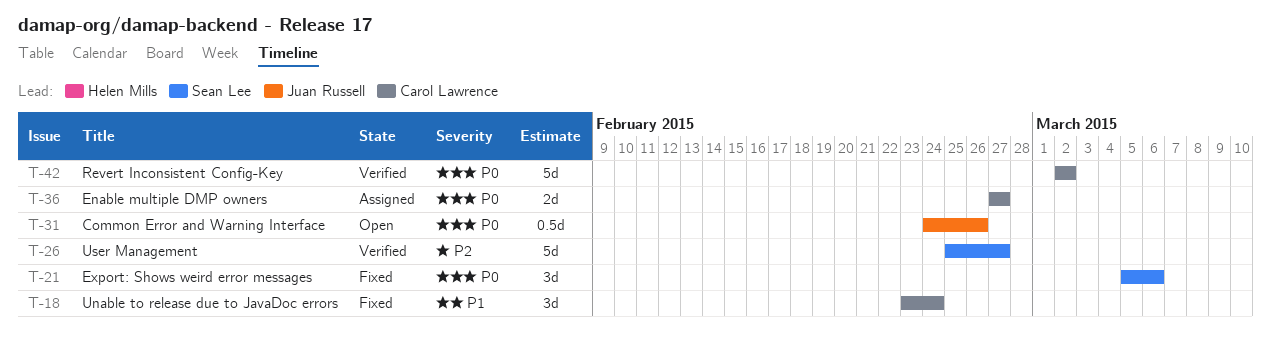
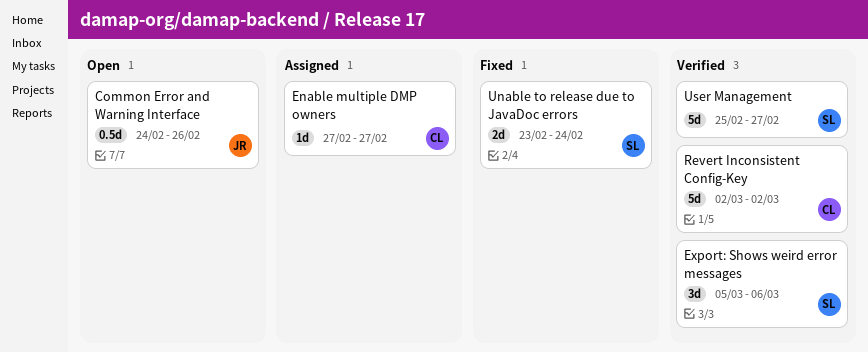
Enable multiple DMP owners, estimate: 2d -> 1d
Export: Shows weird error messages, status: Fixed -> Verified
Unable to release due to JavaDoc errors, owner: Carol Lawrence -> Sean Lee
Unable to release due to JavaDoc errors, estimate: 3d -> 2d

